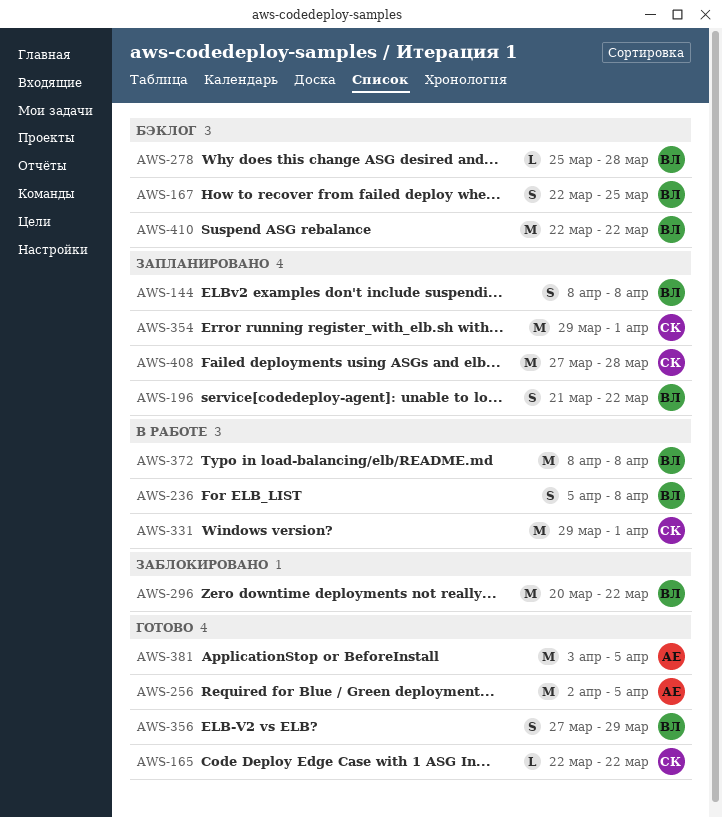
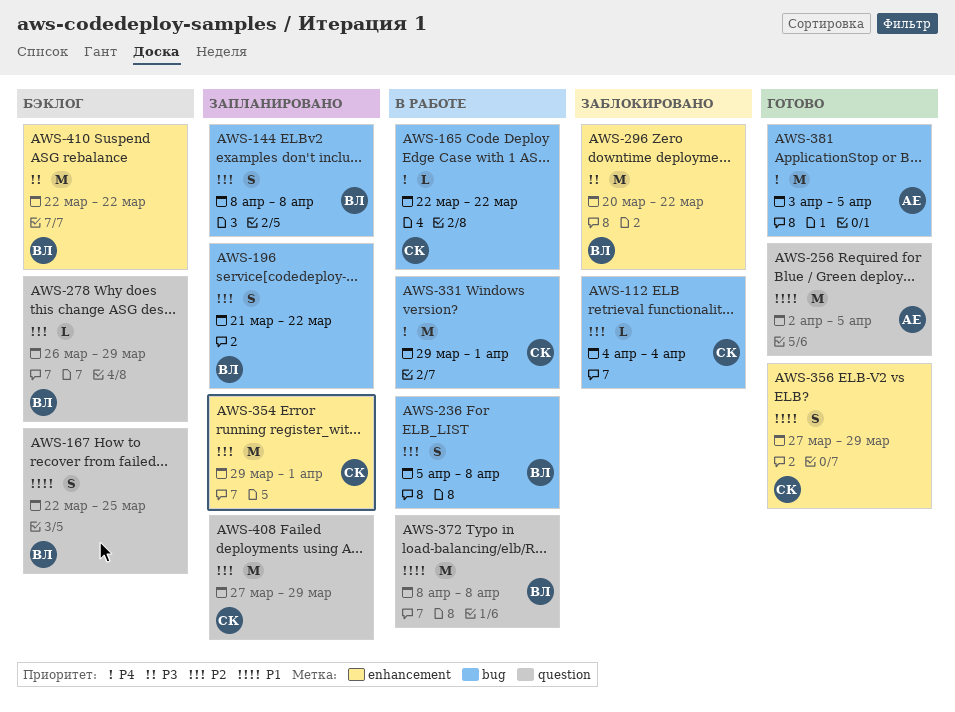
AWS-112: none -> present
AWS-165, status: Готово -> В работе
AWS-278, start: Mar 25 -> Mar 26
AWS-278, due: Mar 28 -> Mar 29
AWS-356, owner: ВЛ -> СК
AWS-408, due: Mar 28 -> Mar 29

